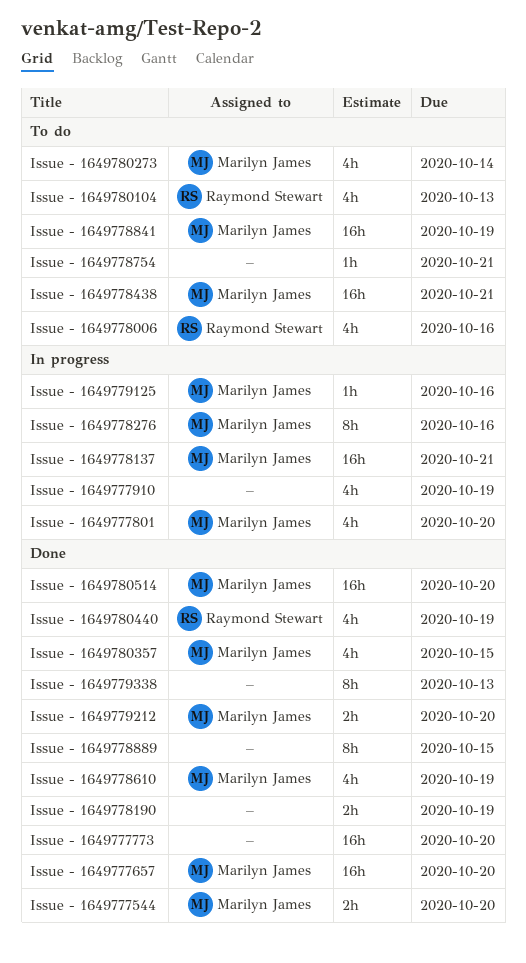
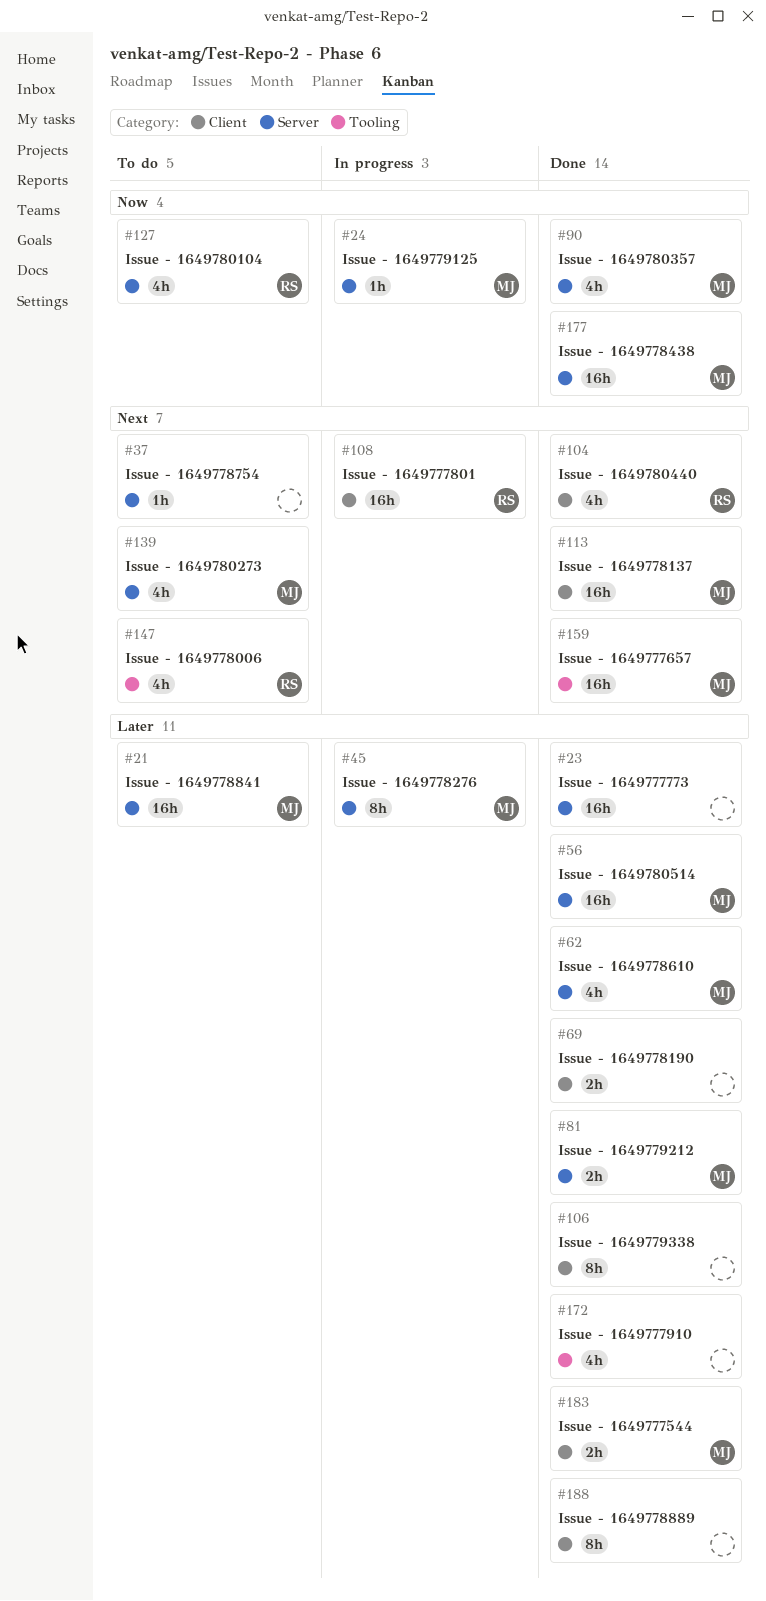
Issue - 1649777801, owner: Marilyn James -> Raymond Stewart
Issue - 1649777801, estimate: 4h -> 16h
Issue - 1649777910, status: In progress -> Done
Issue - 1649778137, status: In progress -> Done
Issue - 1649778438, status: To do -> Done

